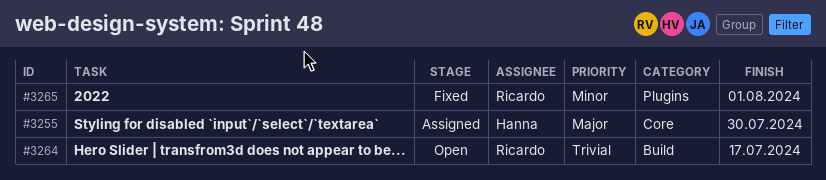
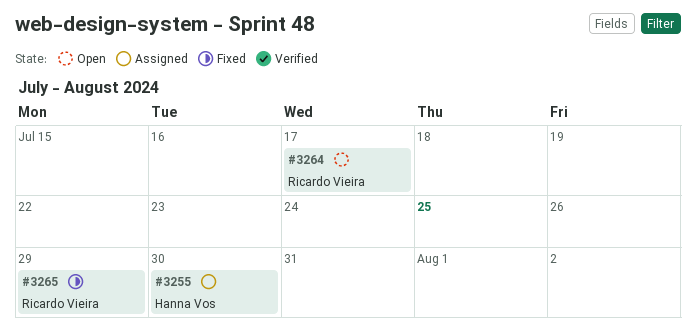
#3265, due: Aug 1 -> Jul 29

